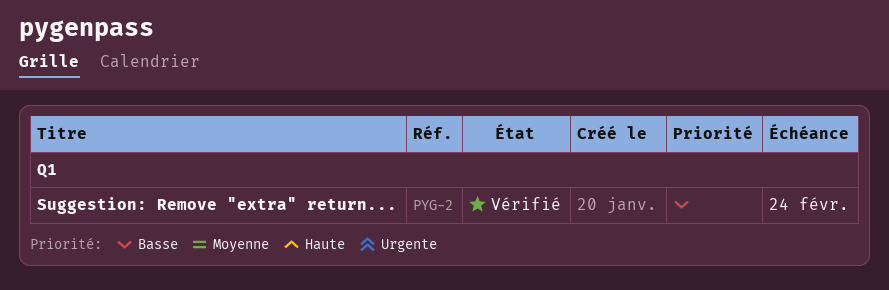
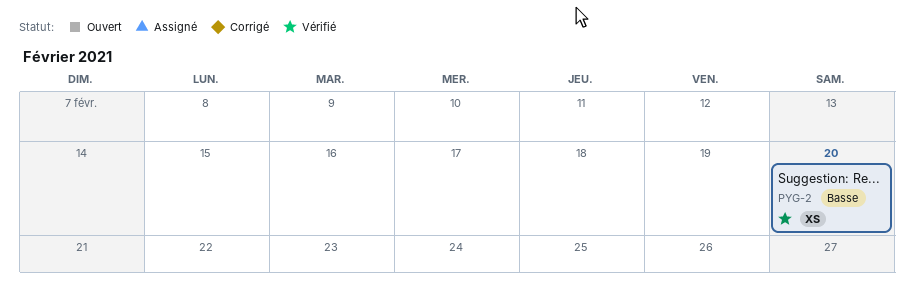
PYG-2, due: Feb 24 -> Feb 20

